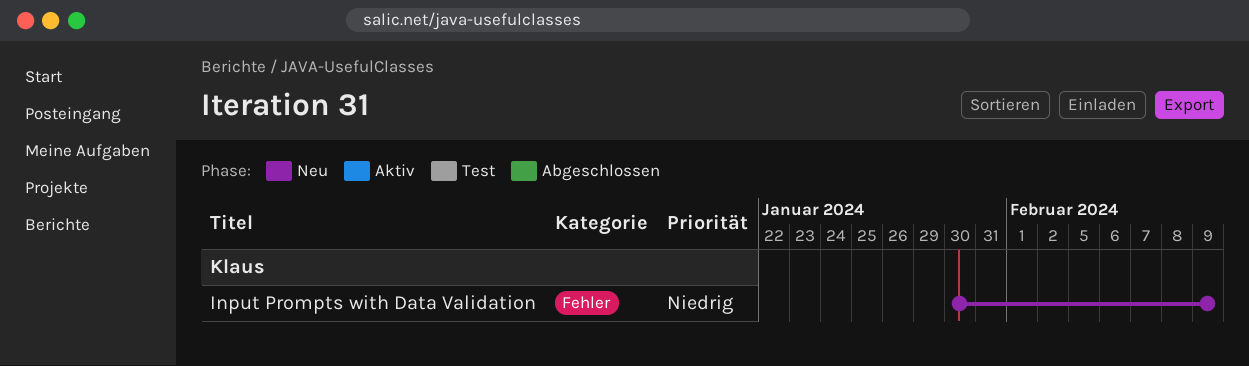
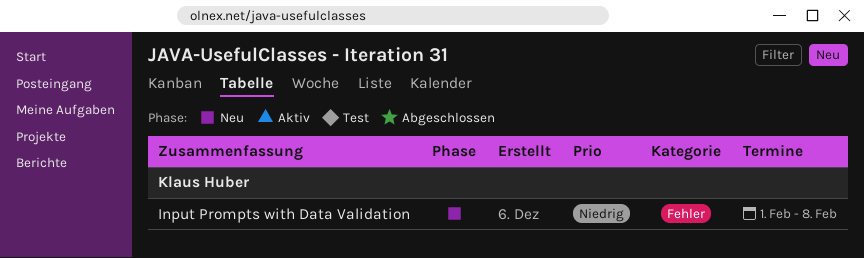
Input Prompts with Data Validation, start: Jan 30 -> Feb 1
Input Prompts with Data Validation, due: Feb 9 -> Feb 8

